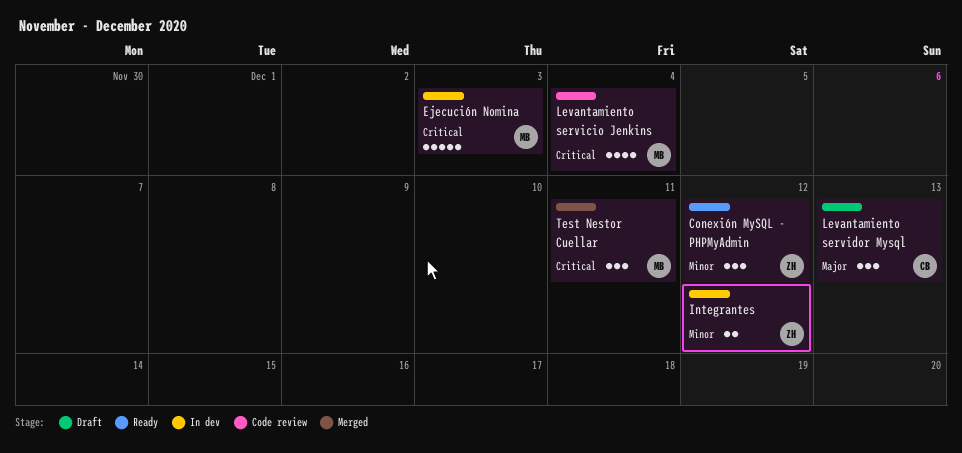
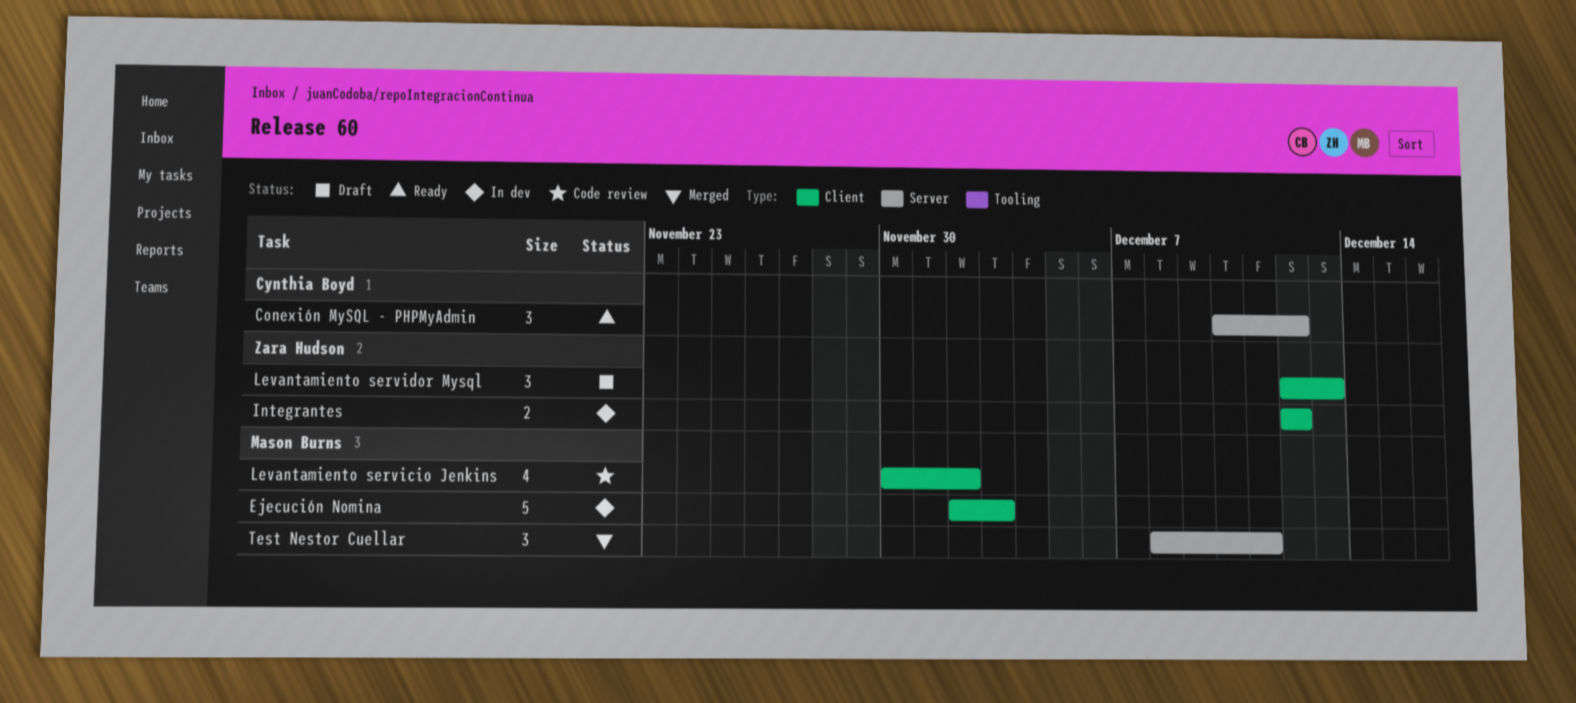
Conexión MySQL - PHPMyAdmin, owner: Zara Hudson -> Cynthia Boyd
Levantamiento servicio Jenkins, due: Dec 4 -> Dec 2
Levantamiento servidor Mysql, owner: Cynthia Boyd -> Zara Hudson

